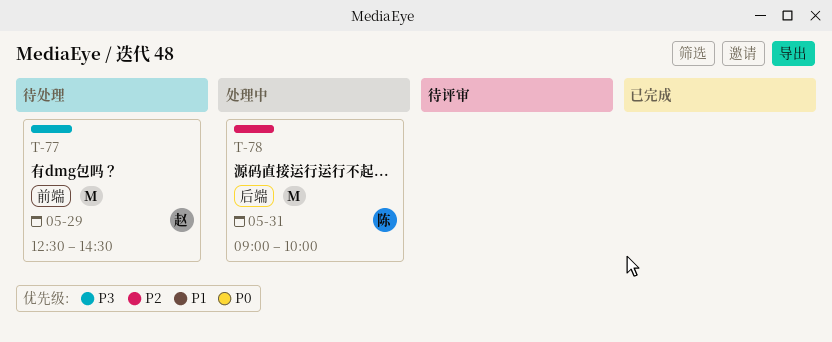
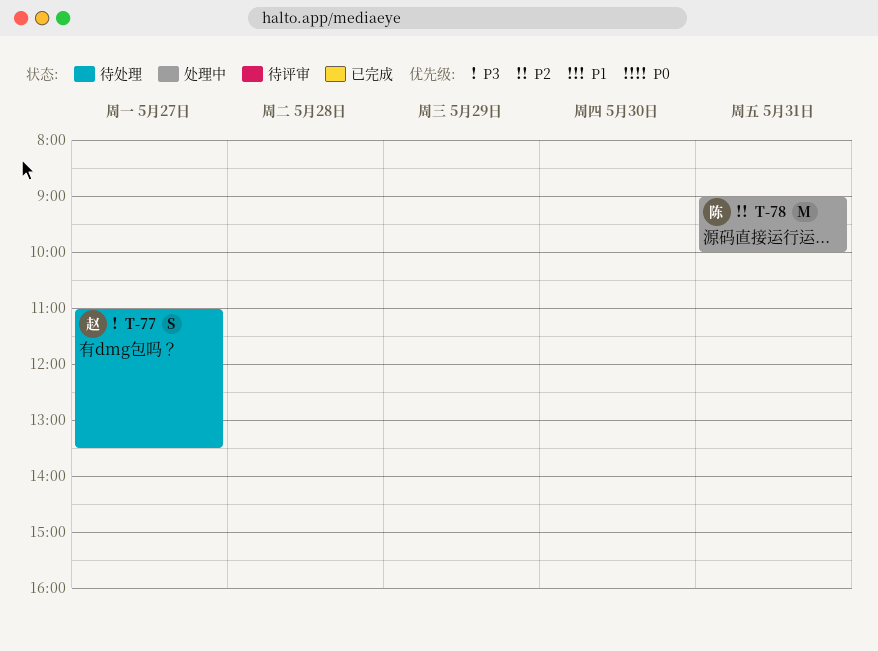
T-77, estimate: M -> S
T-77, day: May 29 -> May 27
T-77, begins: 12:30 -> 11:00
T-77, ends: 14:30 -> 13:30

